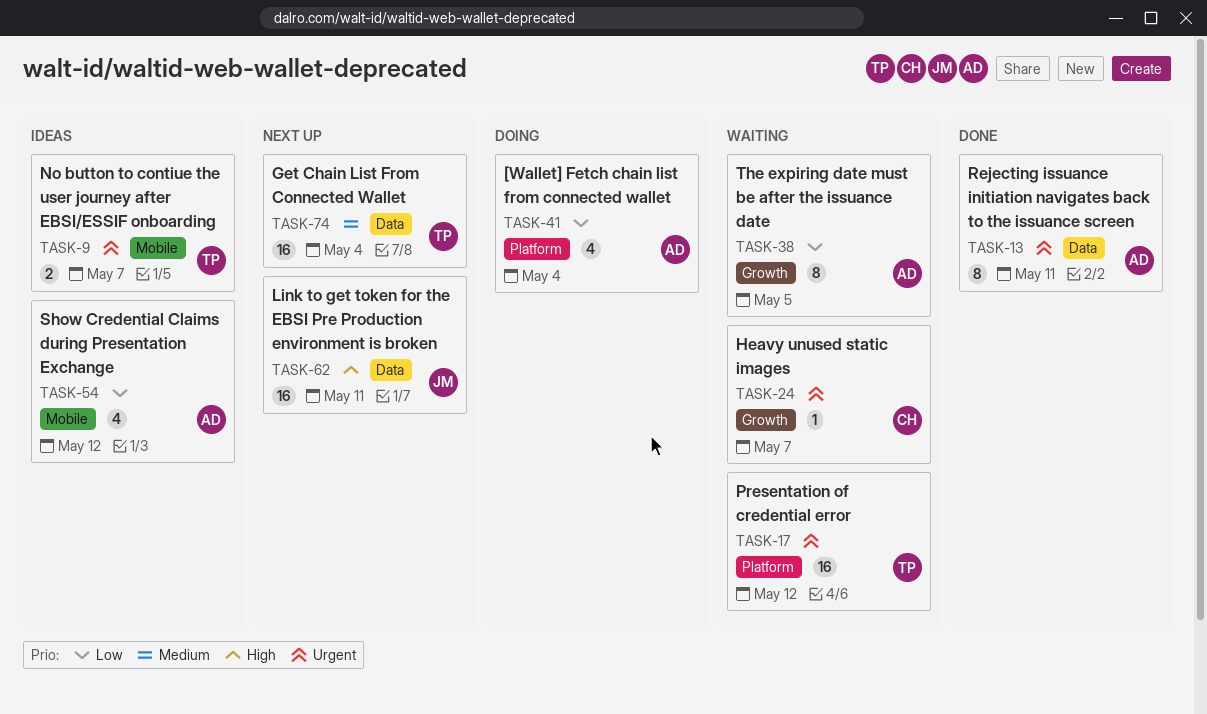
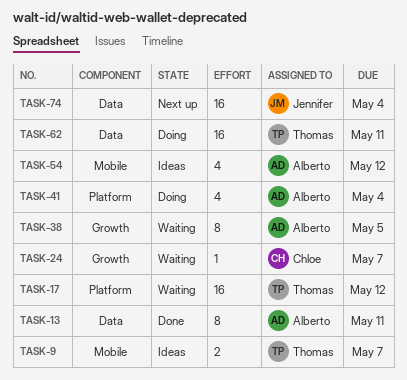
TASK-62, status: Next up -> Doing
TASK-62, owner: Jennifer -> Thomas
TASK-74, owner: Thomas -> Jennifer

